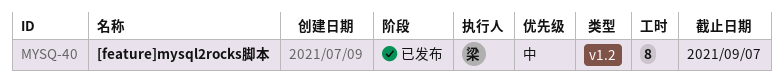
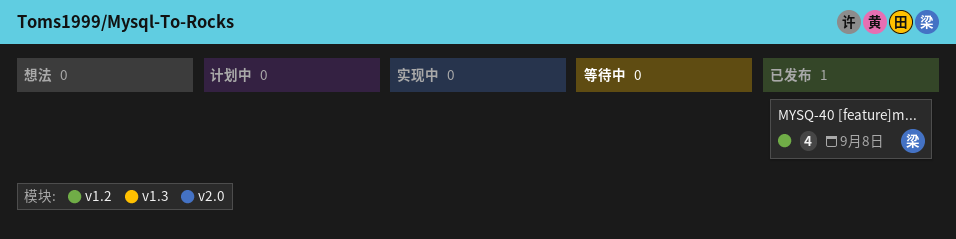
MYSQ-40, estimate: 8 -> 4
MYSQ-40, due: Sep 7 -> Sep 8

